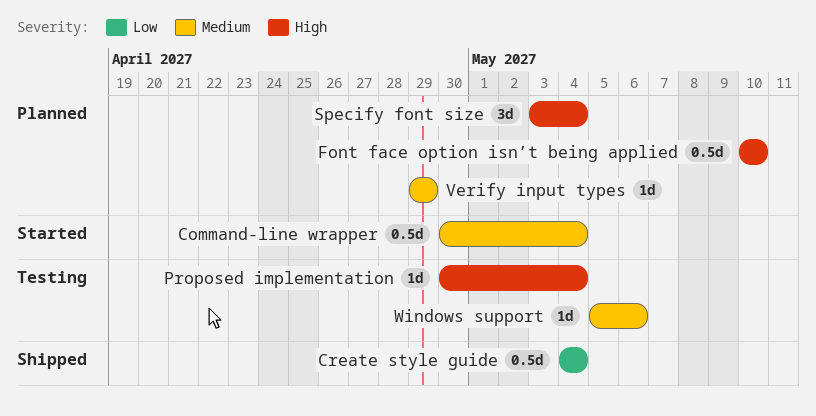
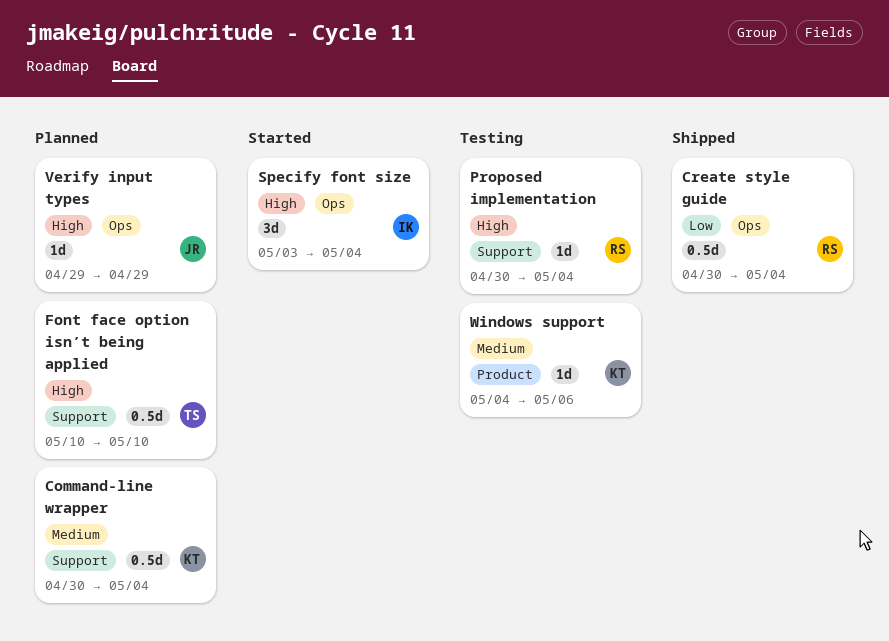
Command-line wrapper, status: Started -> Planned
Create style guide, start: May 4 -> Apr 30
Specify font size, status: Planned -> Started
Verify input types, priority: Medium -> High
Windows support, start: May 5 -> May 4

